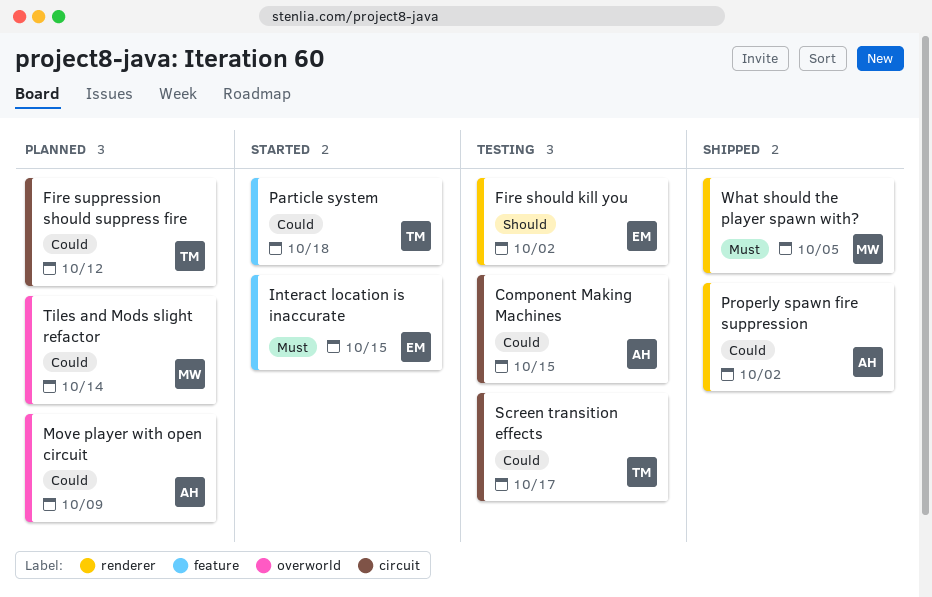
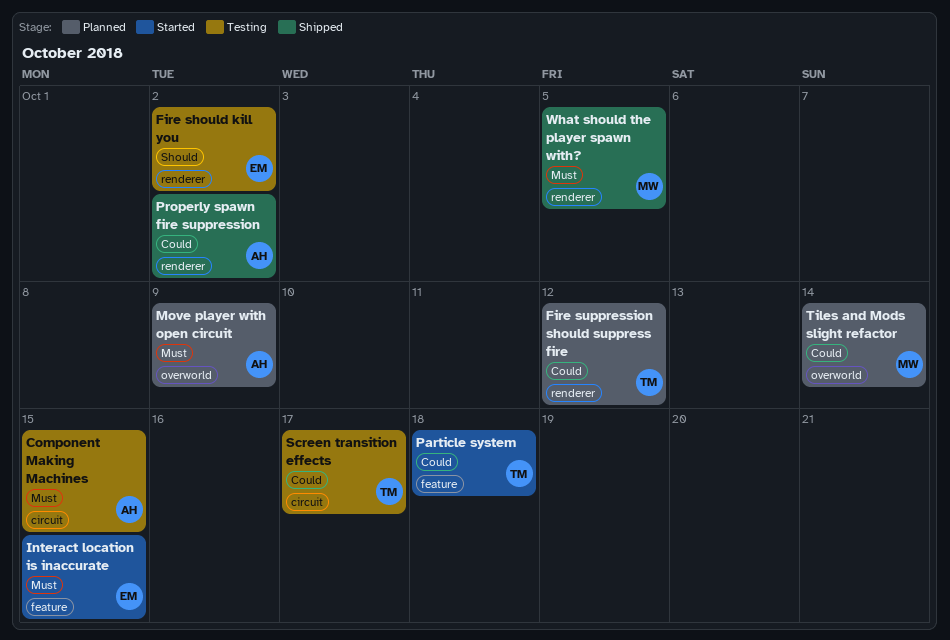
Component Making Machines, priority: Could -> Must
Fire suppression should suppress fire, label: circuit -> renderer
Move player with open circuit, priority: Could -> Must

